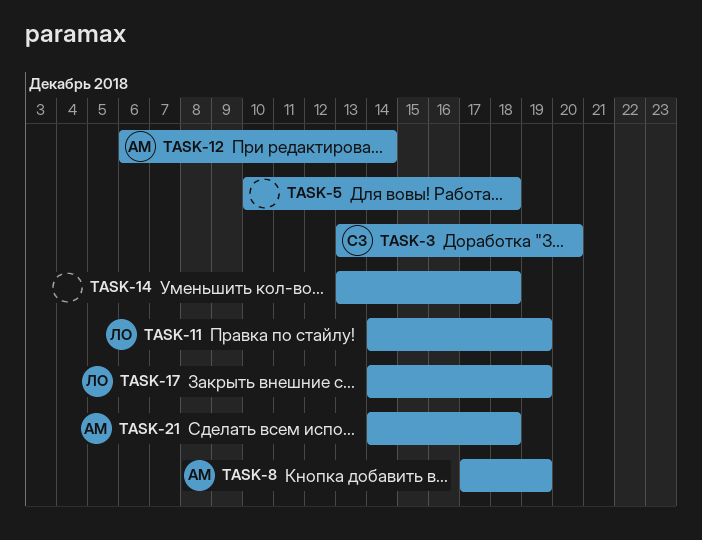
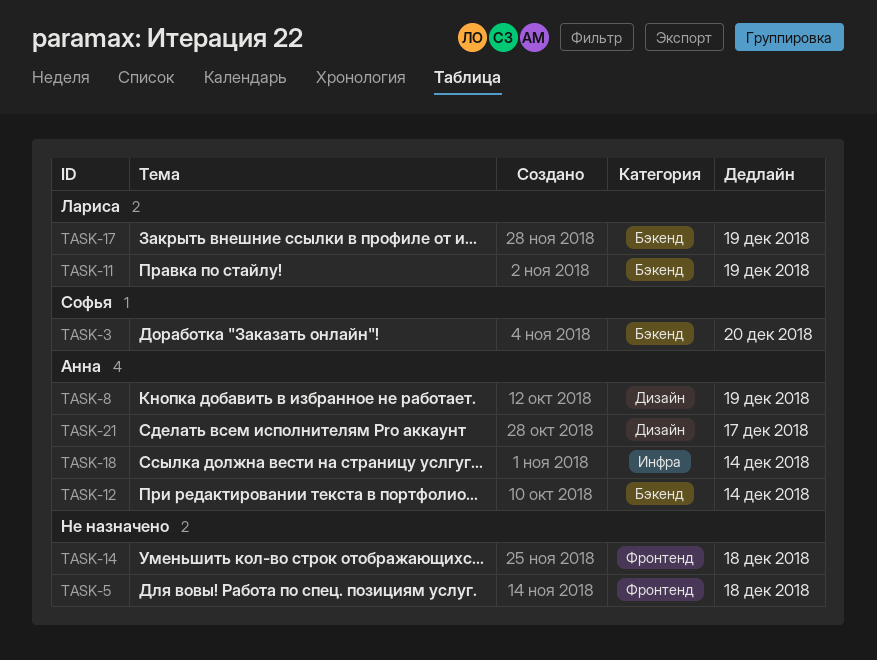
TASK-18: none -> present
TASK-21, due: Dec 18 -> Dec 17

